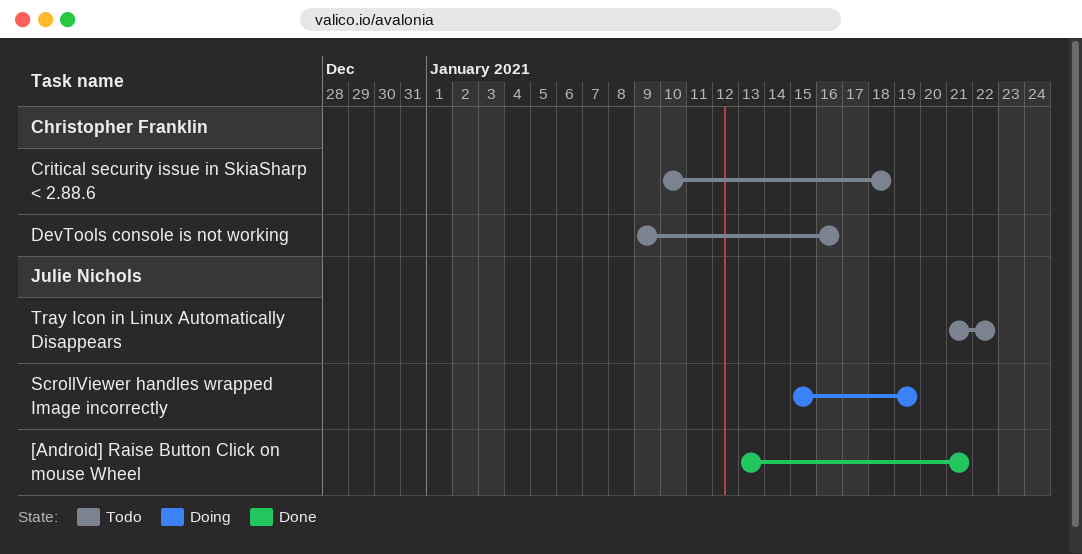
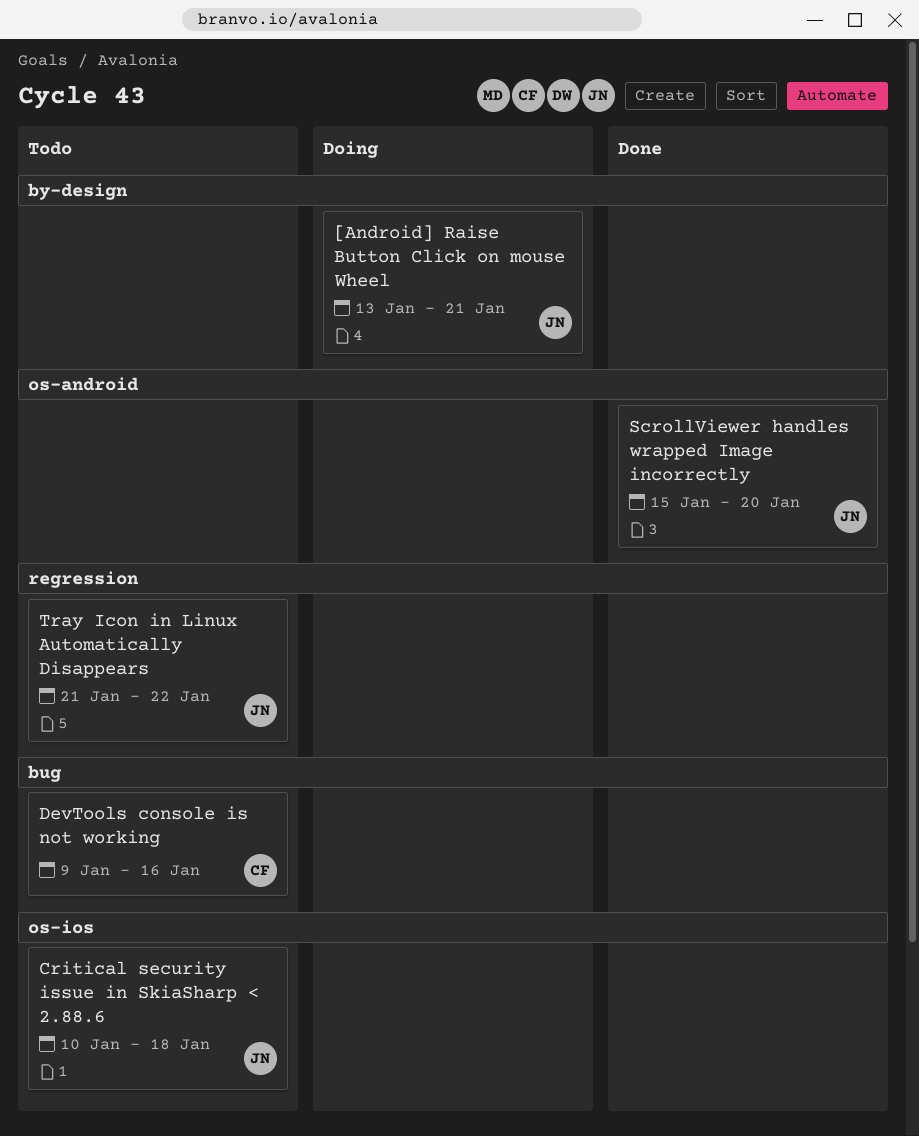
[Android] Raise Button Click on mouse Wheel, status: Done -> Doing
Critical security issue in SkiaSharp < 2.88.6, owner: Christopher Franklin -> Julie Nichols
ScrollViewer handles wrapped Image incorrectly, status: Doing -> Done
ScrollViewer handles wrapped Image incorrectly, due: Jan 19 -> Jan 20

